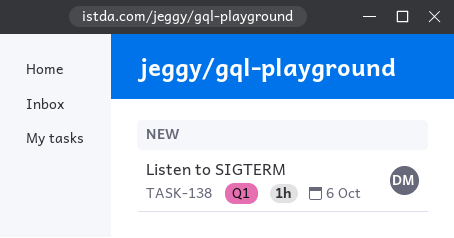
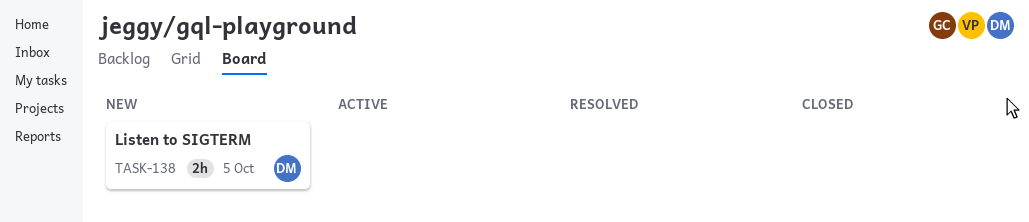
TASK-138, estimate: 1h -> 2h
TASK-138, due: Oct 6 -> Oct 5

